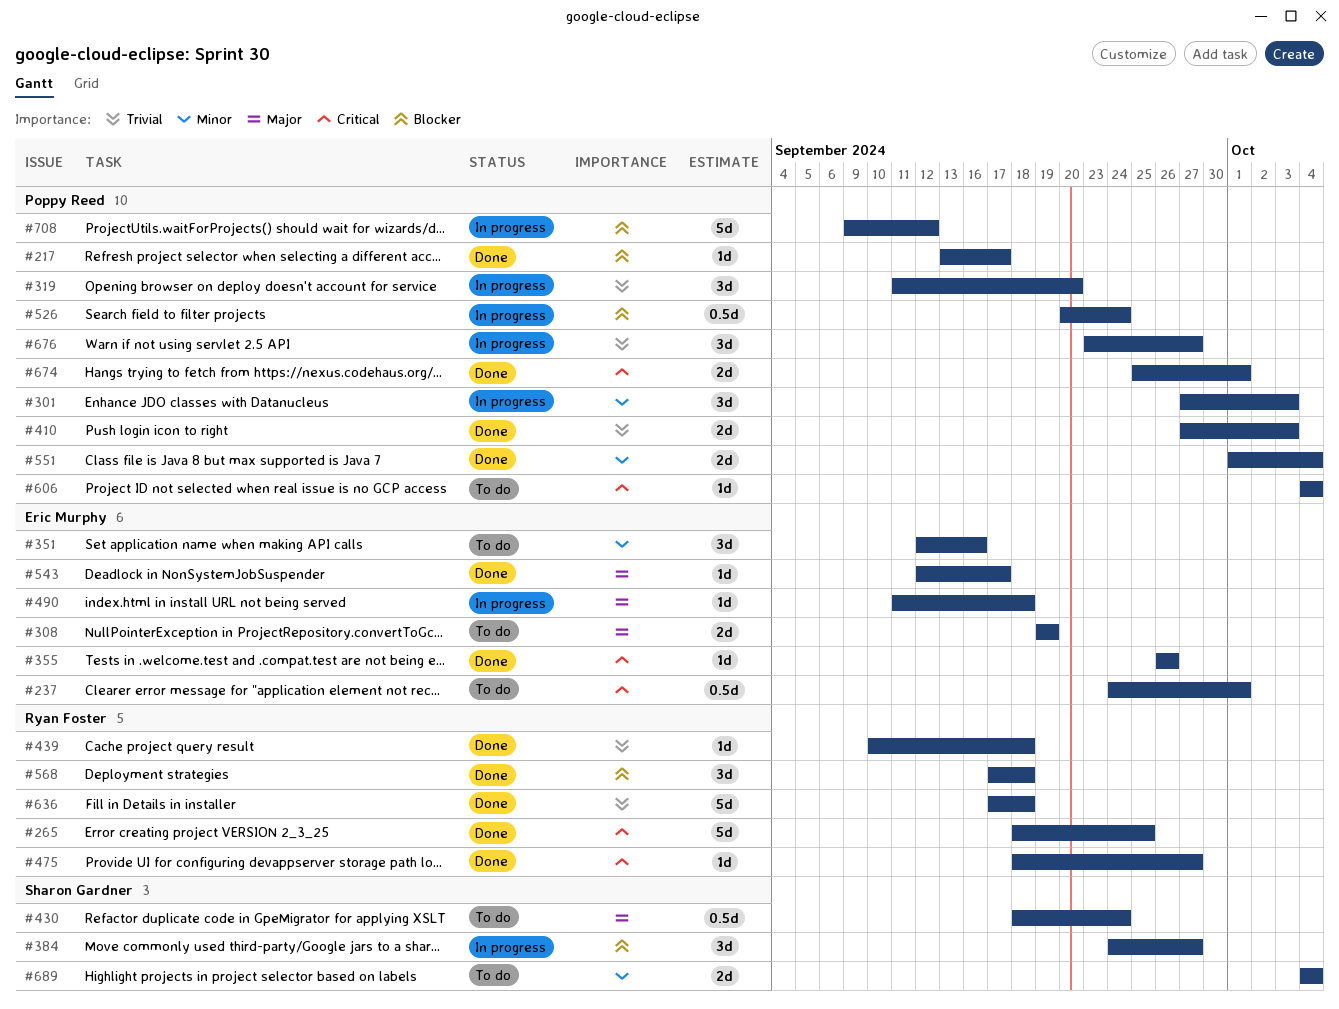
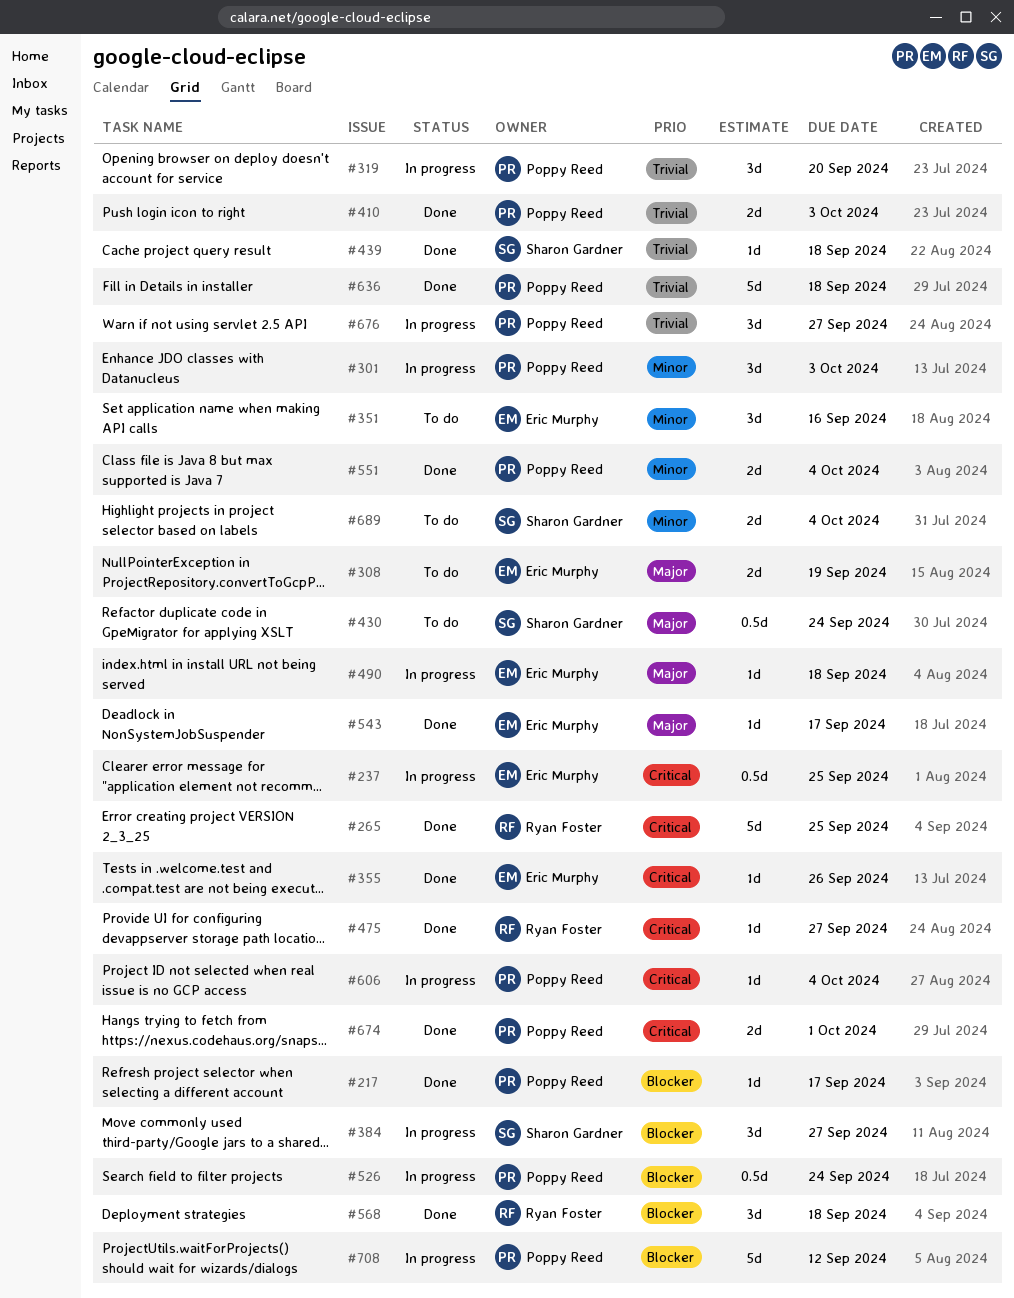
#237, status: To do -> In progress
#237, due: Oct 1 -> Sep 25
#439, owner: Ryan Foster -> Sharon Gardner
#606, status: To do -> In progress
#636, owner: Ryan Foster -> Poppy Reed

